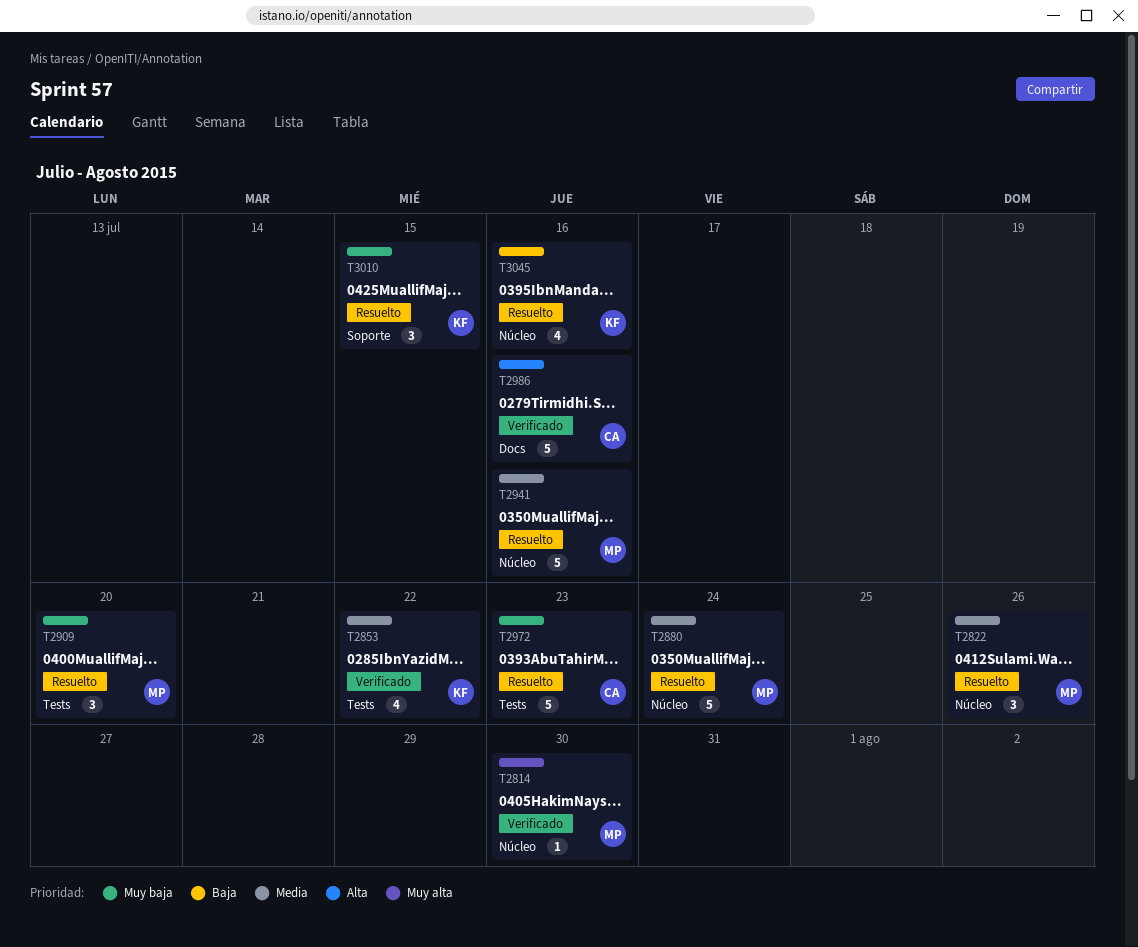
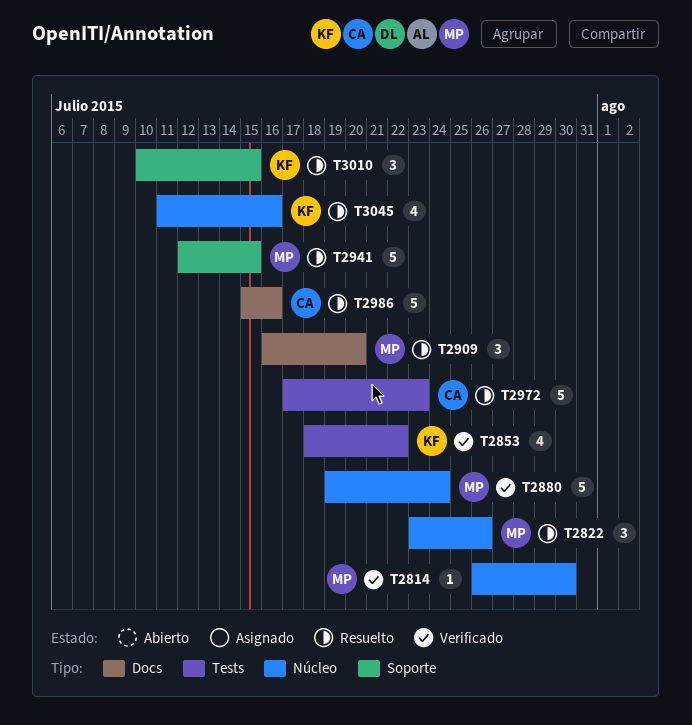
T2880, status: Resuelto -> Verificado
T2909, label: Tests -> Docs
T2941, label: Núcleo -> Soporte
T2941, due: Jul 16 -> Jul 15
T2986, status: Verificado -> Resuelto

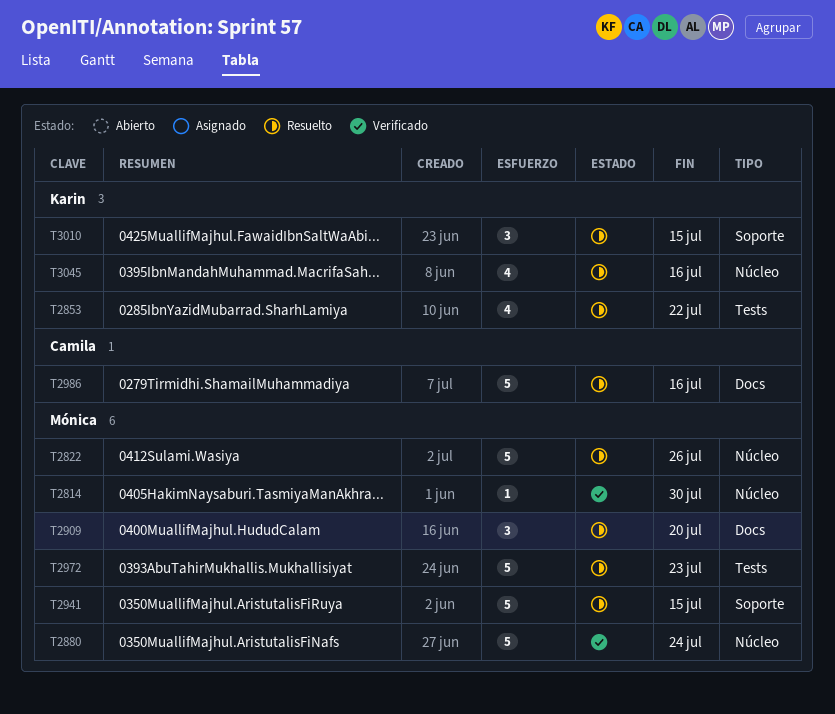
T2822, estimate: 3 -> 5
T2853, status: Verificado -> Resuelto
T2972, owner: Camila -> Mónica

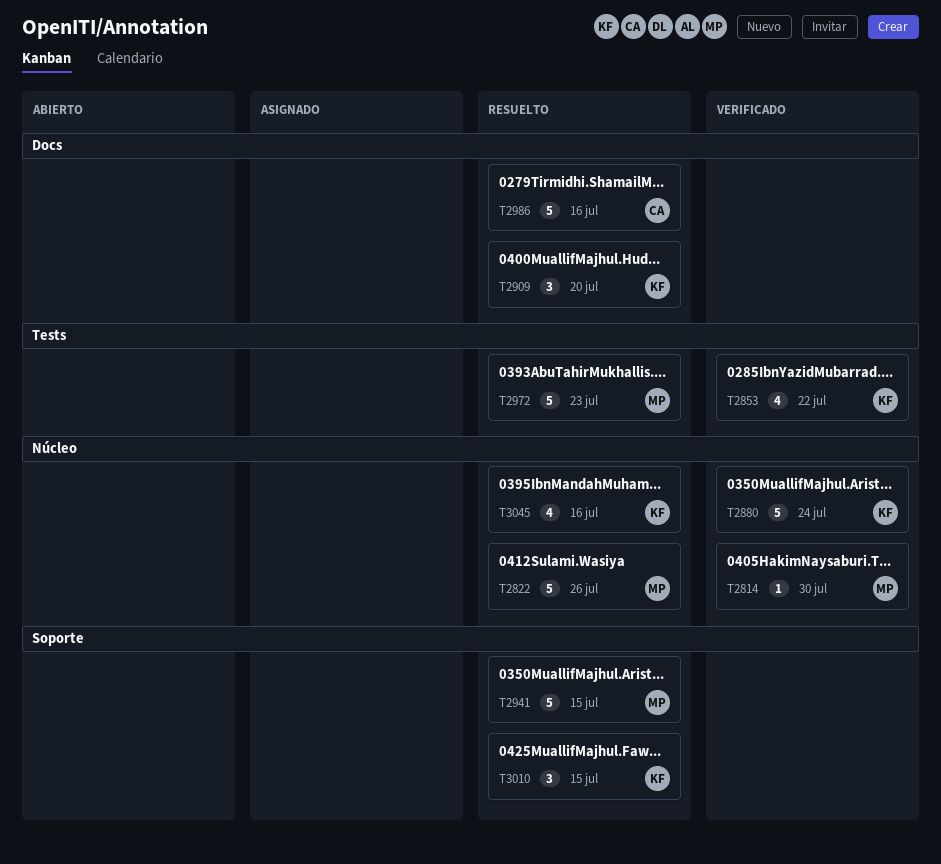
T2853, status: Resuelto -> Verificado
T2880, owner: Mónica -> Karin
T2909, owner: Mónica -> Karin

